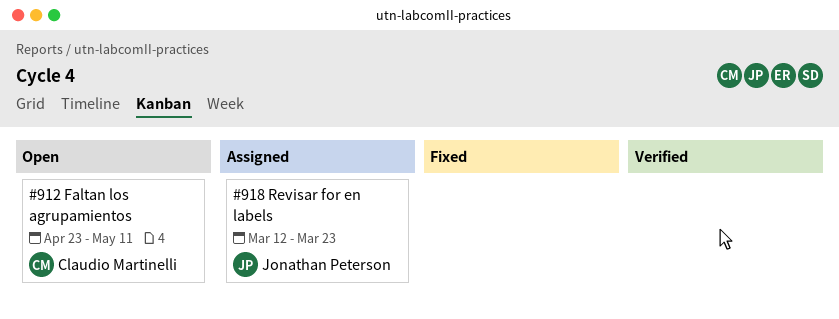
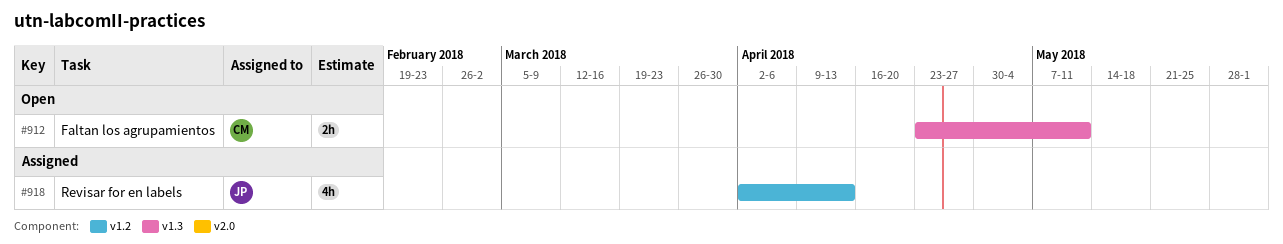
#918, start: Mar 12 -> Apr 2
#918, due: Mar 23 -> Apr 13

